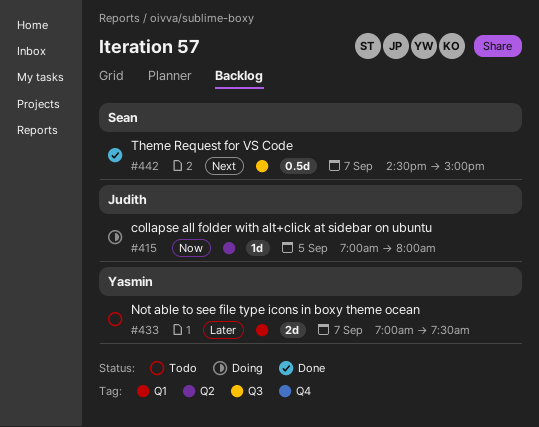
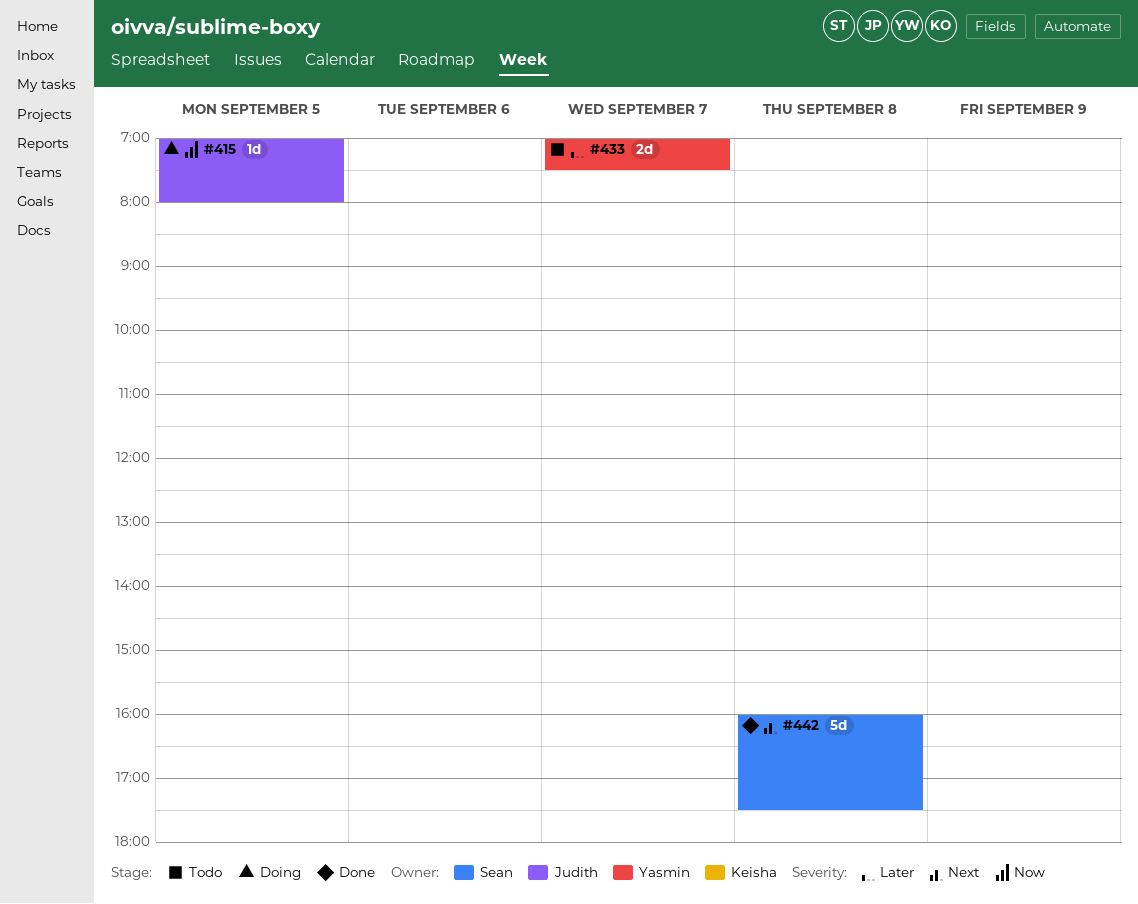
#442, estimate: 0.5d -> 5d
#442, day: Sep 7 -> Sep 8
#442, begins: 14:30 -> 16:00
#442, ends: 15:00 -> 17:30

